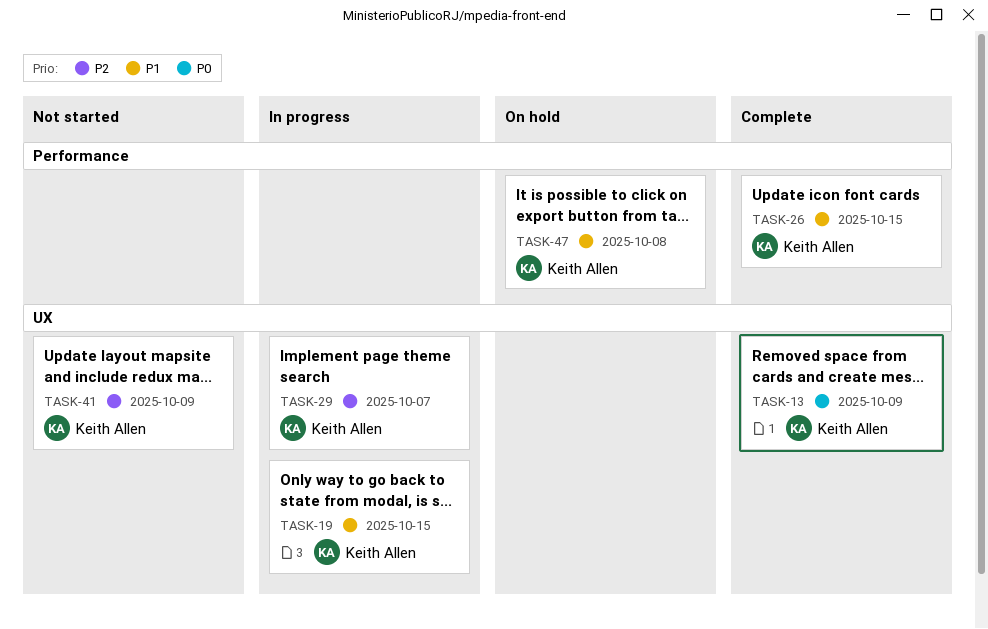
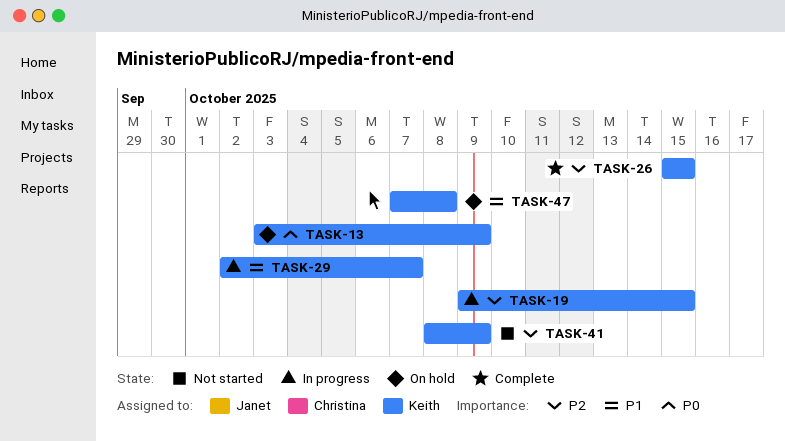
TASK-13, status: Complete -> On hold
TASK-19, priority: P1 -> P2
TASK-26, priority: P1 -> P2
TASK-29, priority: P2 -> P1

